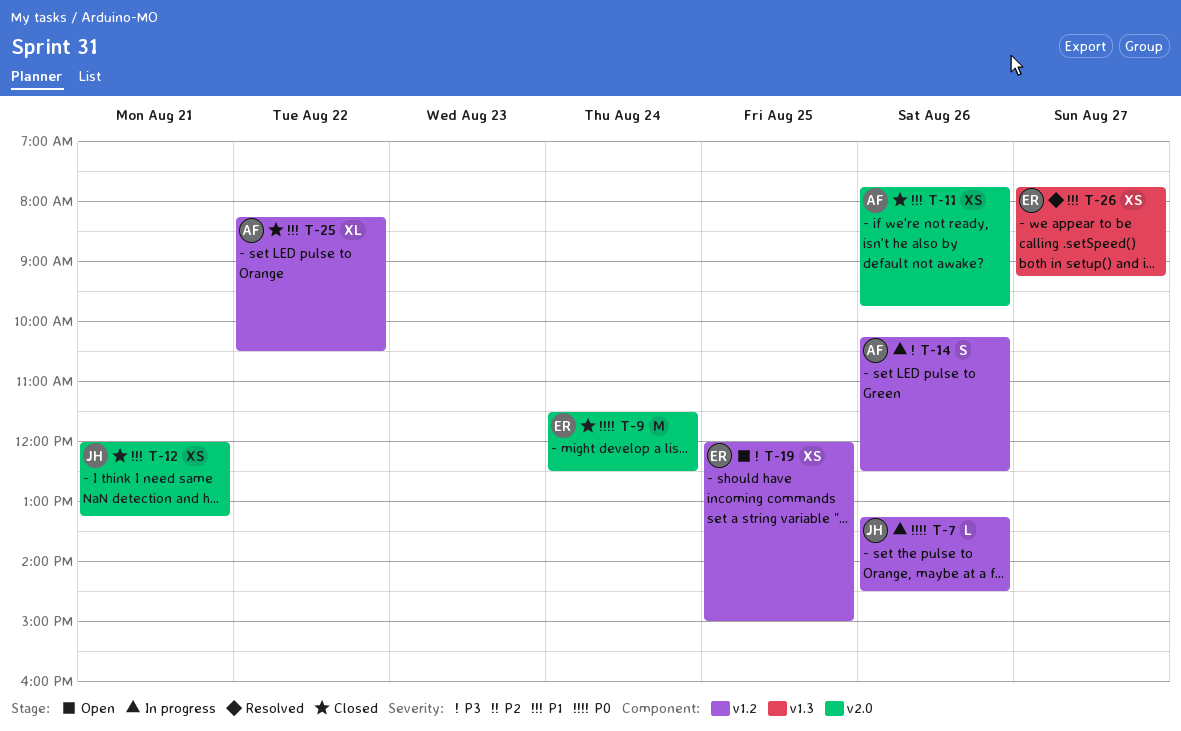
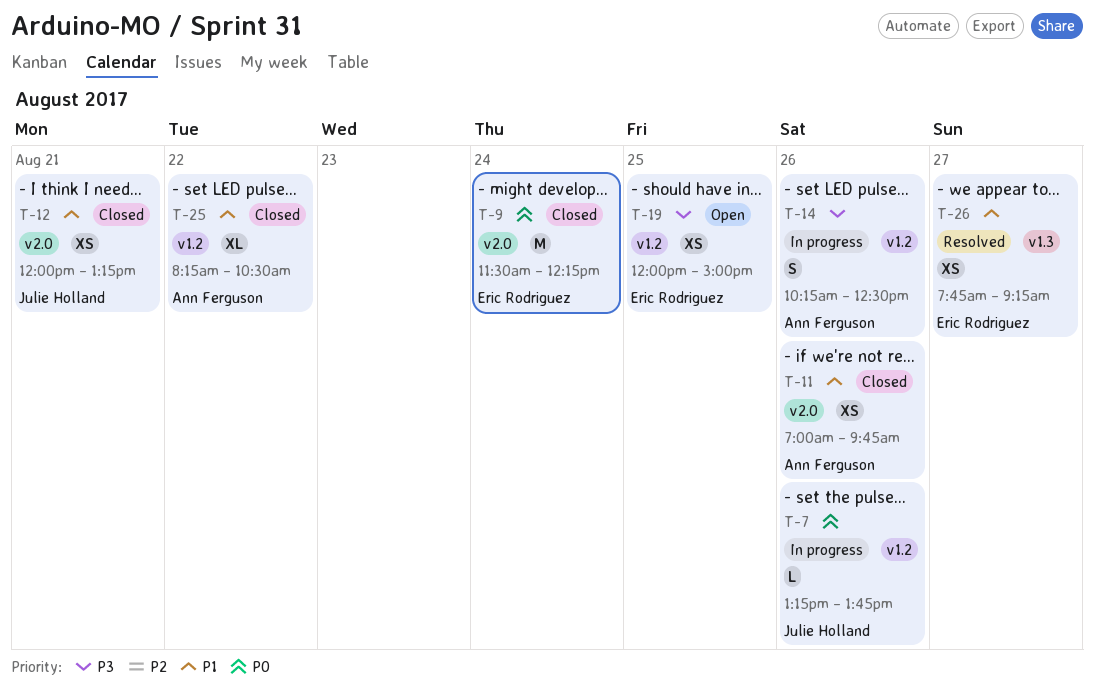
T-7, ends: 14:30 -> 13:45
T-9, ends: 12:30 -> 12:15
T-11, begins: 07:45 -> 07:00

